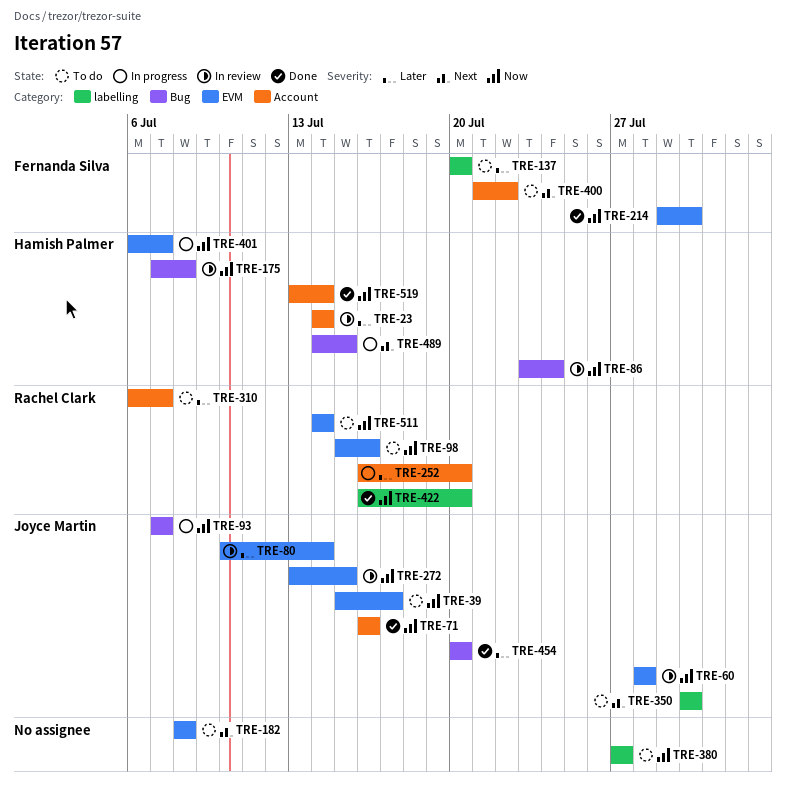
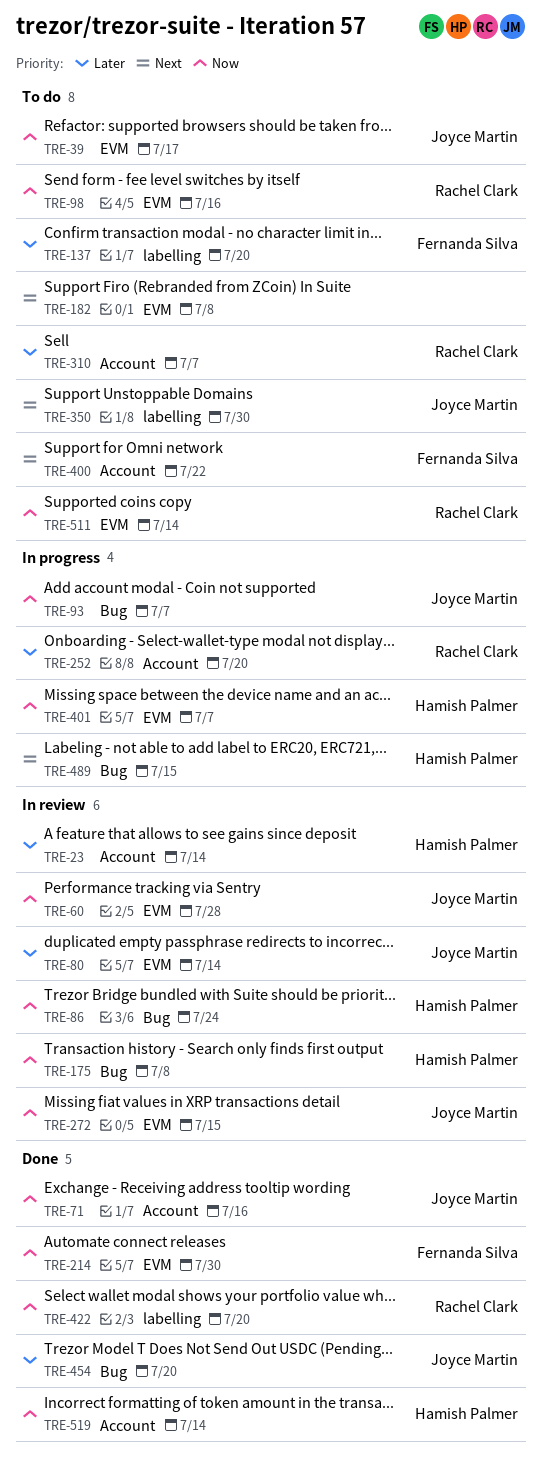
TRE-380: present -> none

